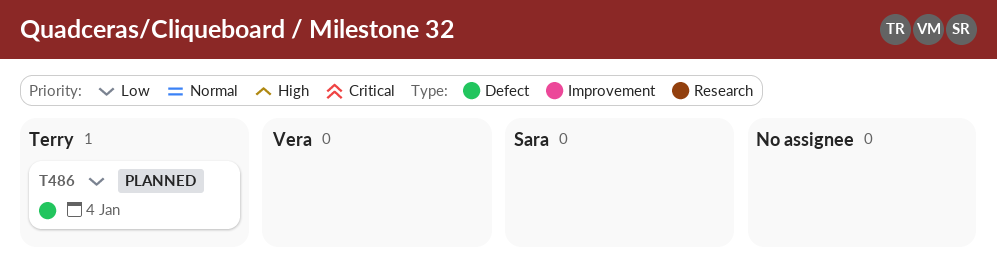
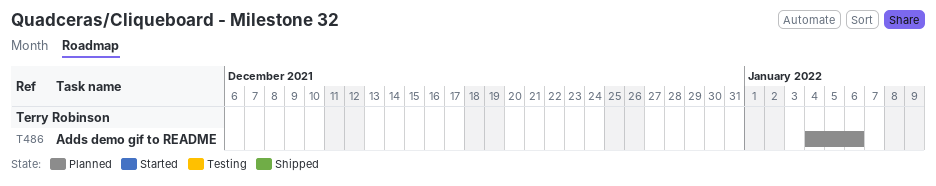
T486, due: Jan 4 -> Jan 6

